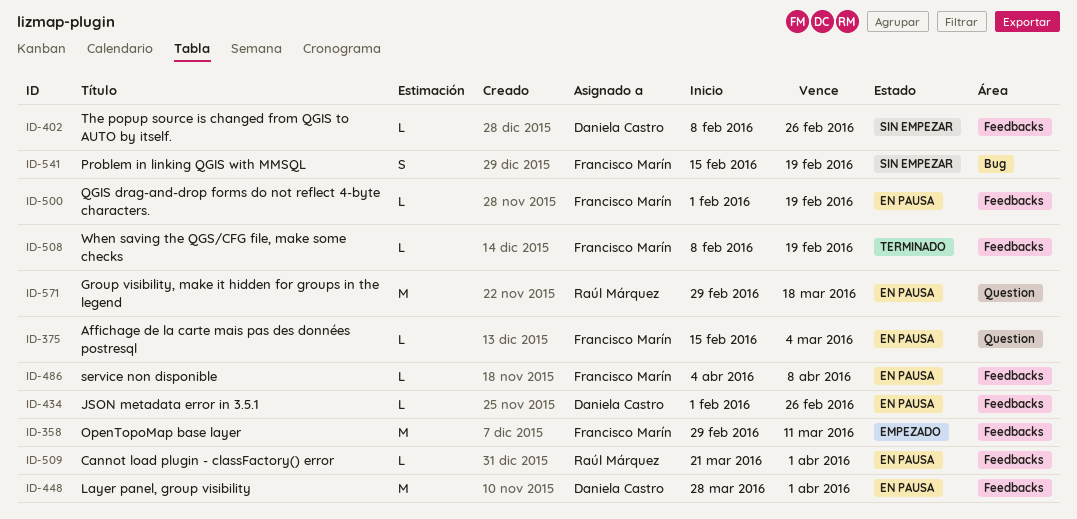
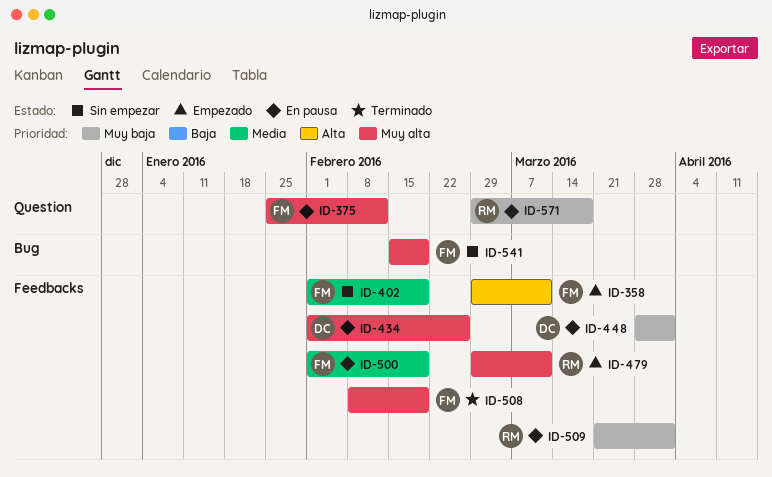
ID-375, start: Feb 15 -> Jan 25
ID-375, due: Mar 4 -> Feb 12
ID-402, owner: Daniela Castro -> Francisco Marín
ID-402, start: Feb 8 -> Feb 1
ID-402, due: Feb 26 -> Feb 19
ID-479: none -> present
ID-486: present -> none

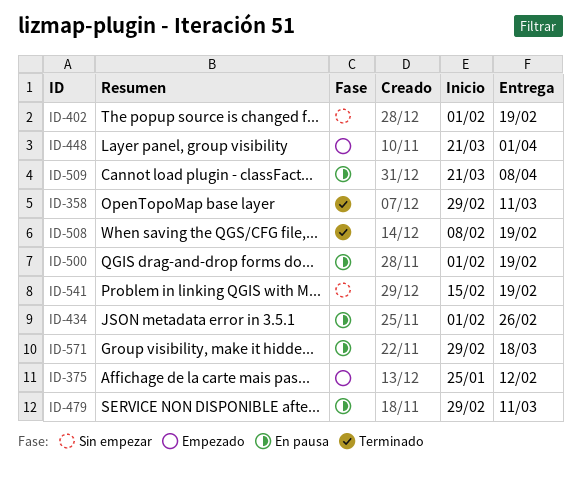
ID-358, status: Empezado -> Terminado
ID-375, status: En pausa -> Empezado
ID-448, status: En pausa -> Empezado
ID-448, start: Mar 28 -> Mar 21
ID-479, status: Empezado -> En pausa
ID-509, due: Apr 1 -> Apr 8

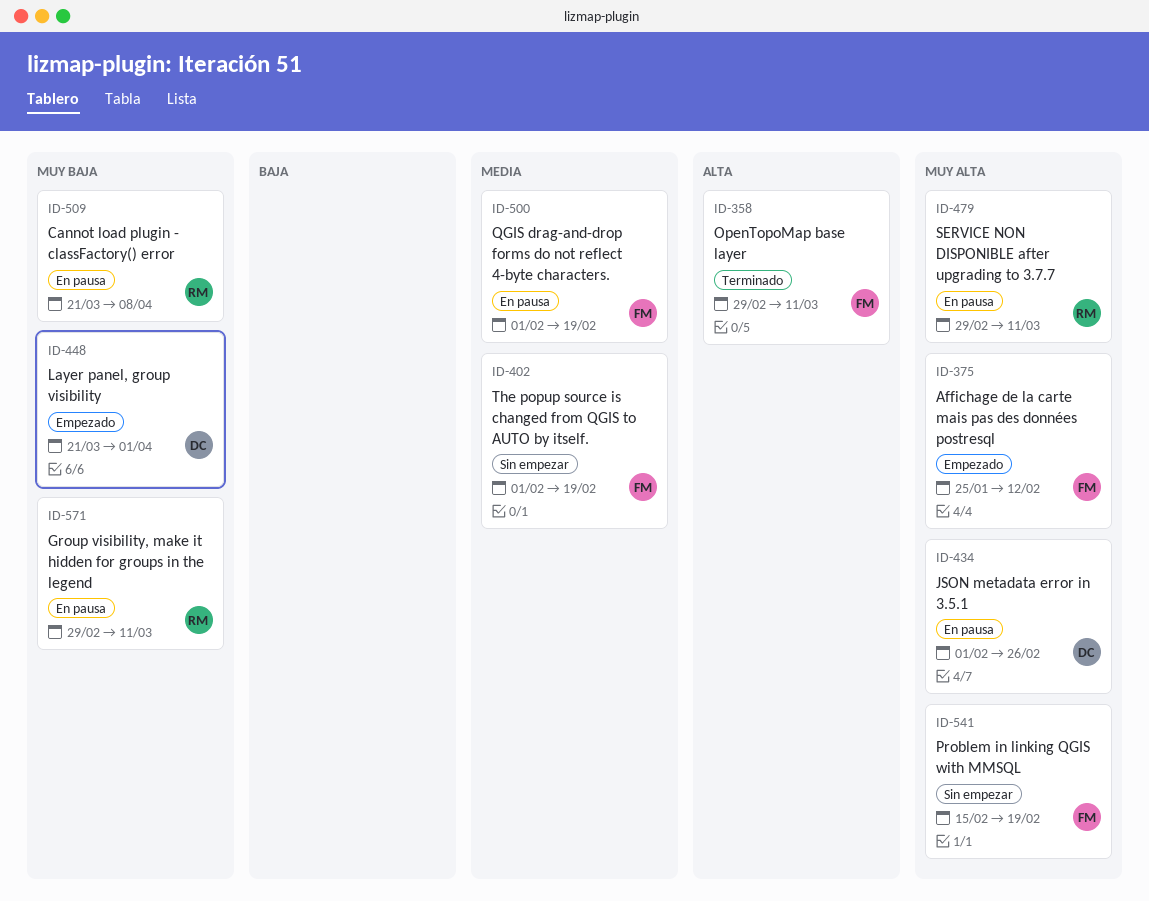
ID-508: present -> none
ID-571, due: Mar 18 -> Mar 11

